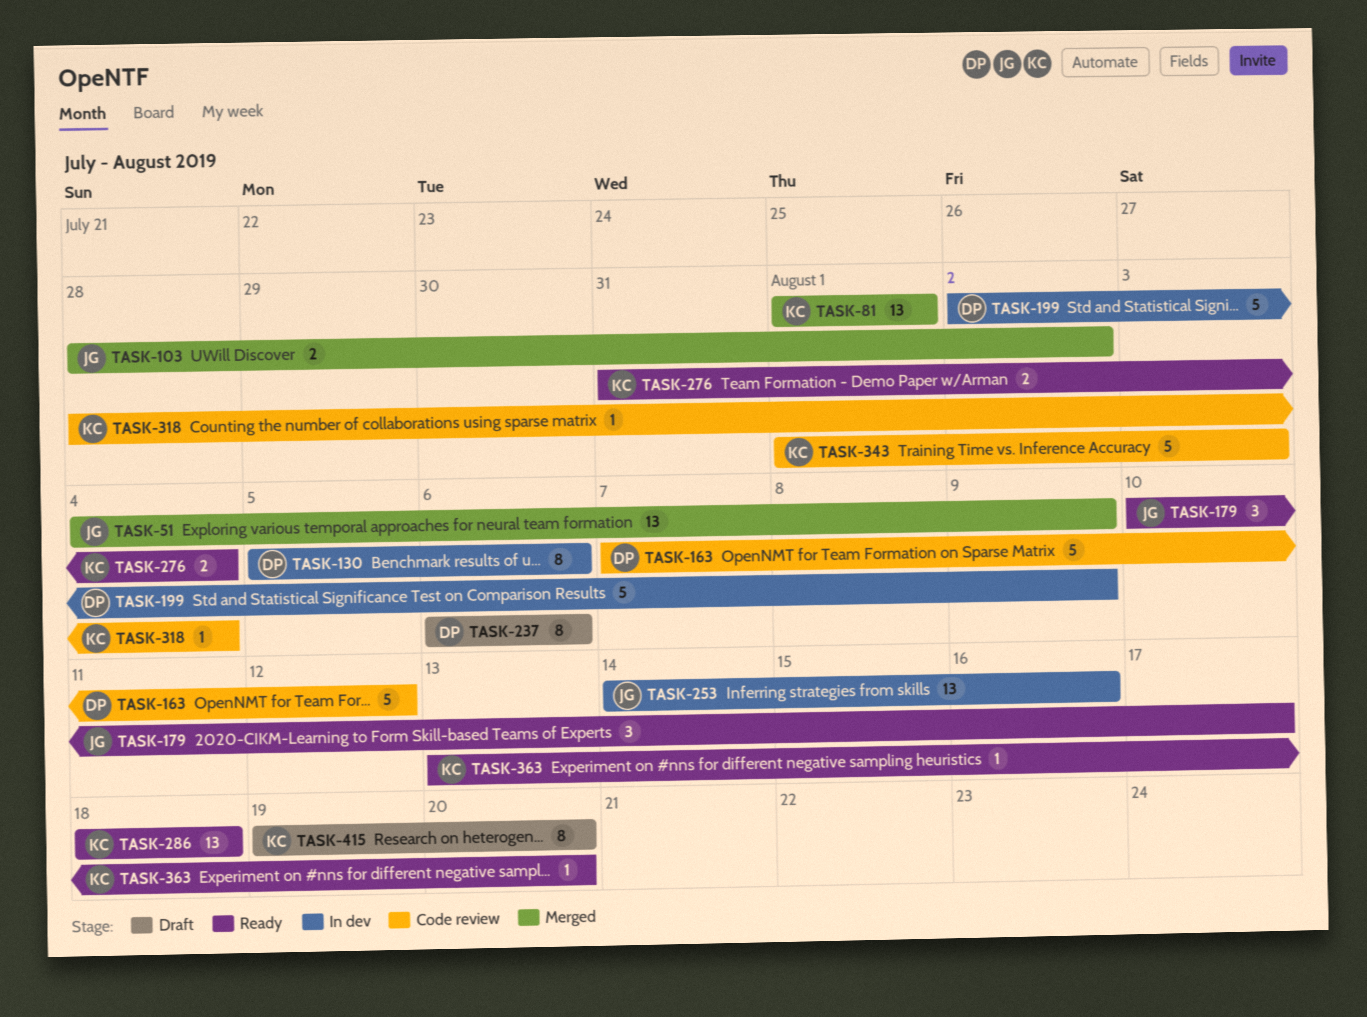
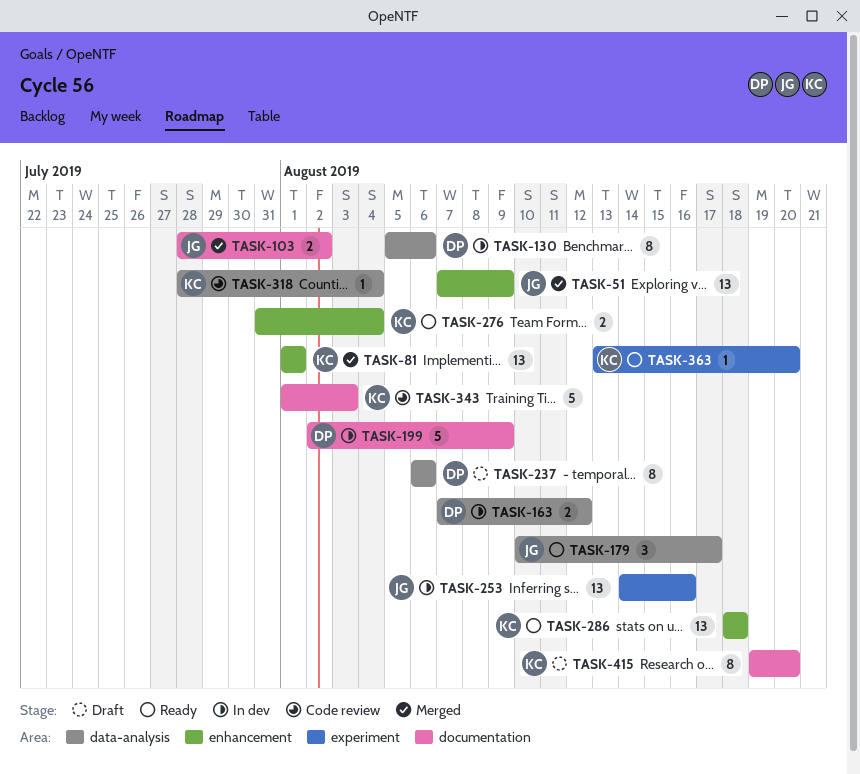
TASK-51, start: Aug 4 -> Aug 7
TASK-163, status: Code review -> In dev
TASK-163, estimate: 5 -> 2

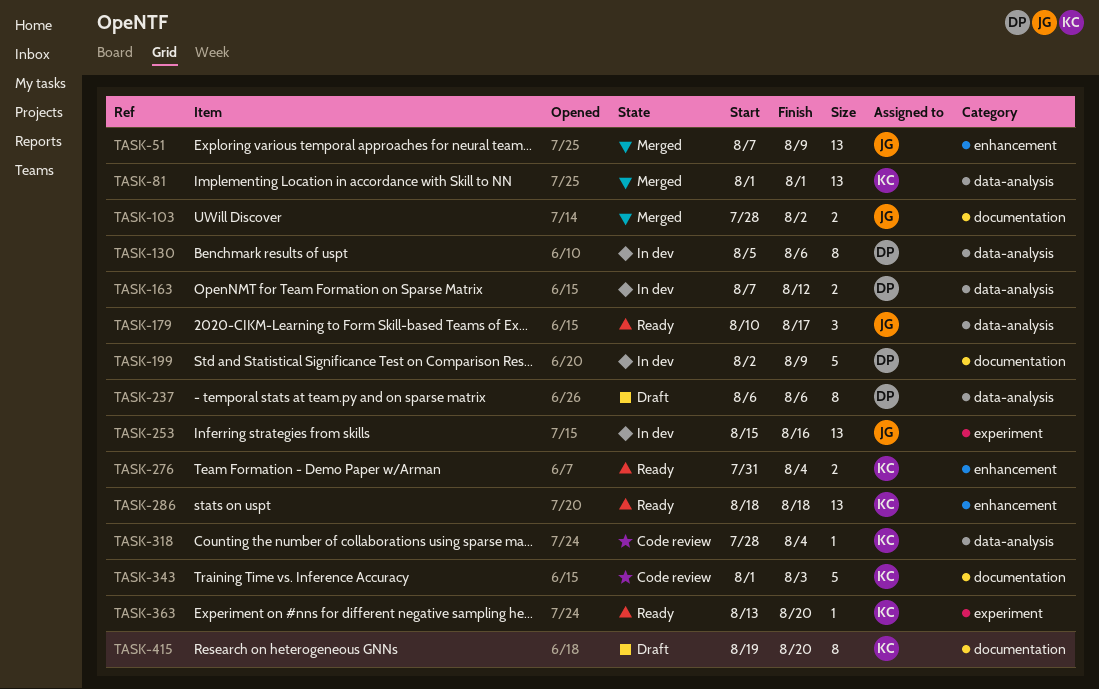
TASK-81, label: enhancement -> data-analysis
TASK-253, start: Aug 14 -> Aug 15

